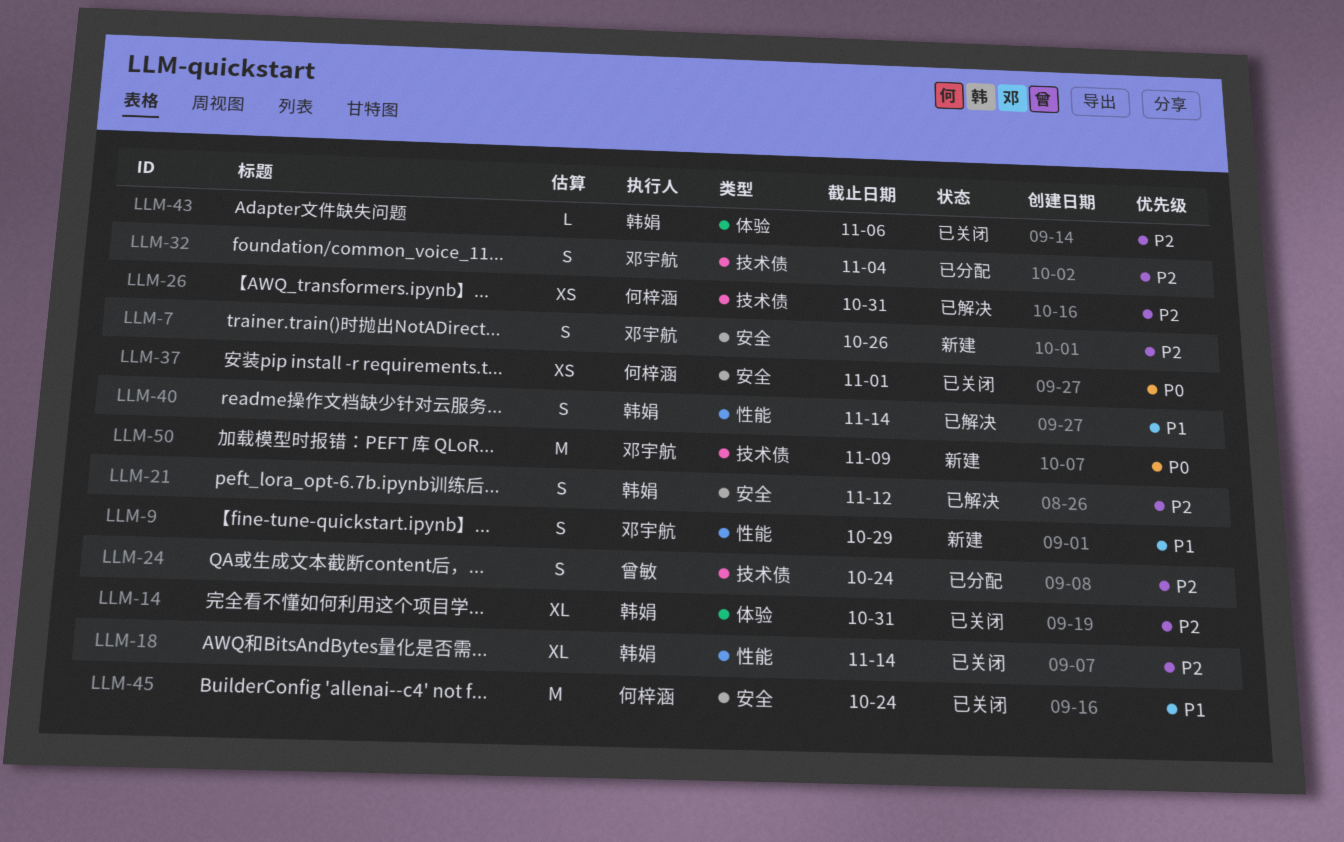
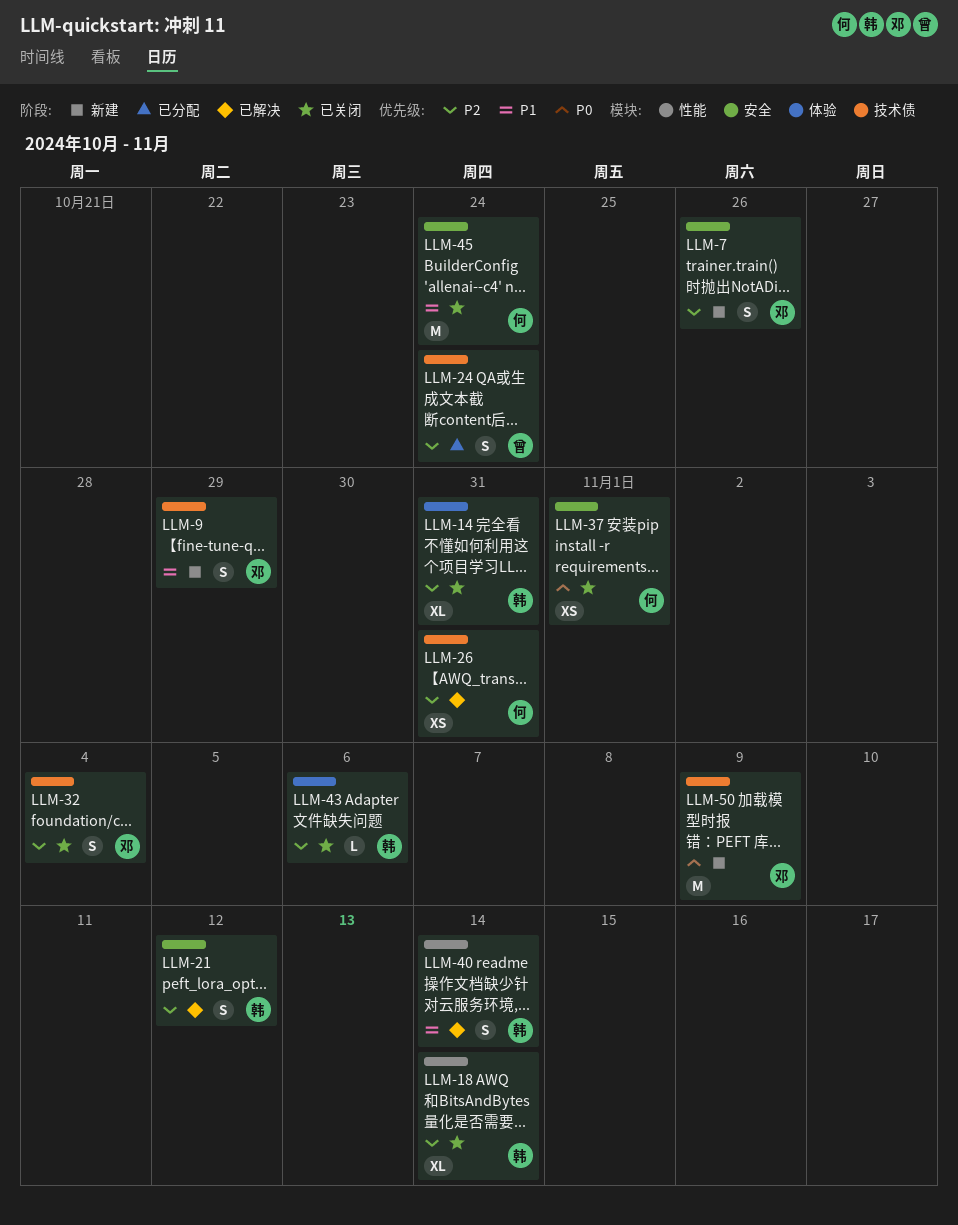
LLM-9, label: 性能 -> 技术债
LLM-32, status: 已分配 -> 已关闭

